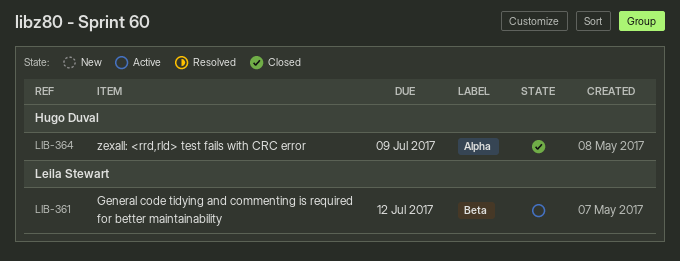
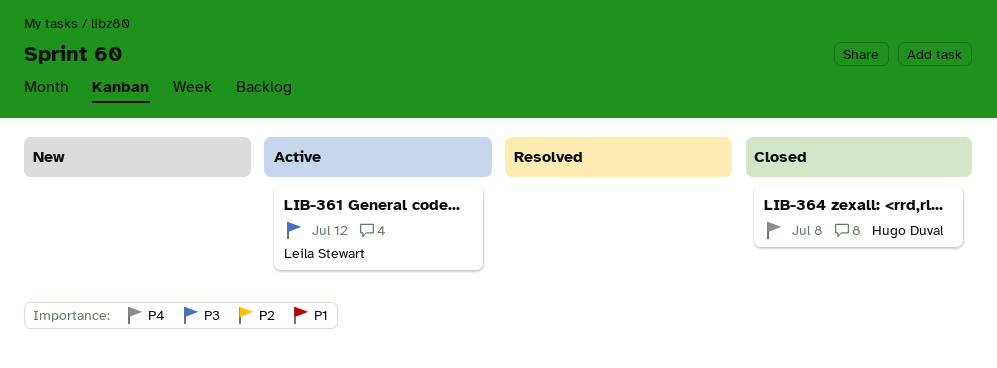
LIB-364, due: Jul 9 -> Jul 8

